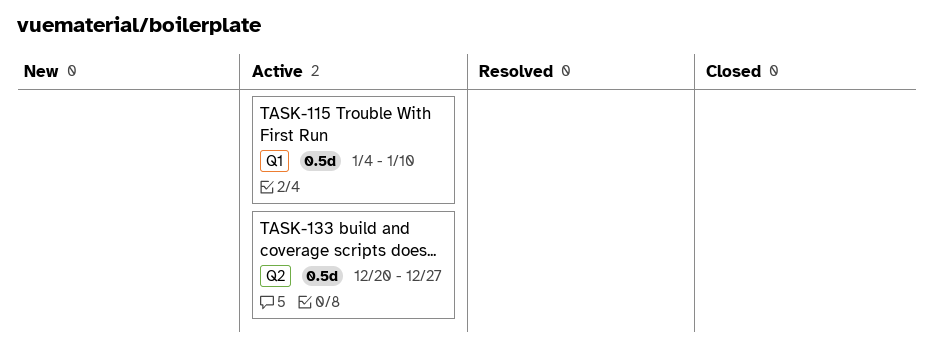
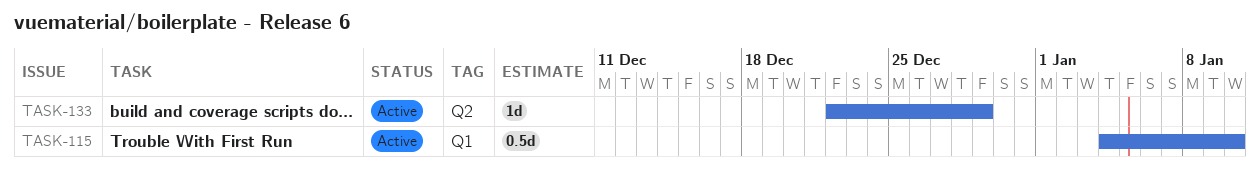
TASK-133, estimate: 0.5d -> 1d
TASK-133, start: Dec 20 -> Dec 22
TASK-133, due: Dec 27 -> Dec 29

